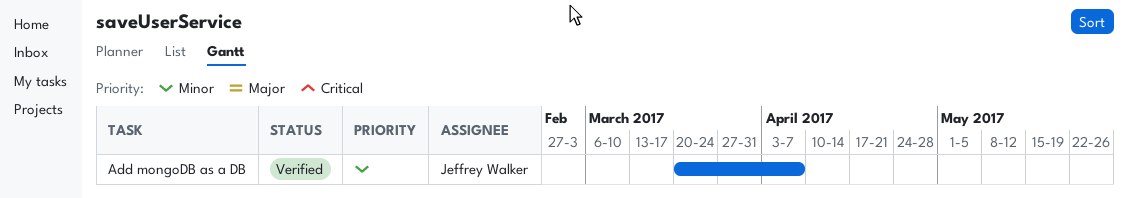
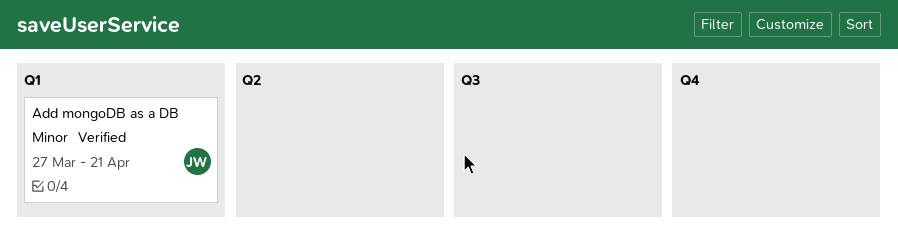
Add mongoDB as a DB, start: Mar 20 -> Mar 27
Add mongoDB as a DB, due: Apr 7 -> Apr 21

